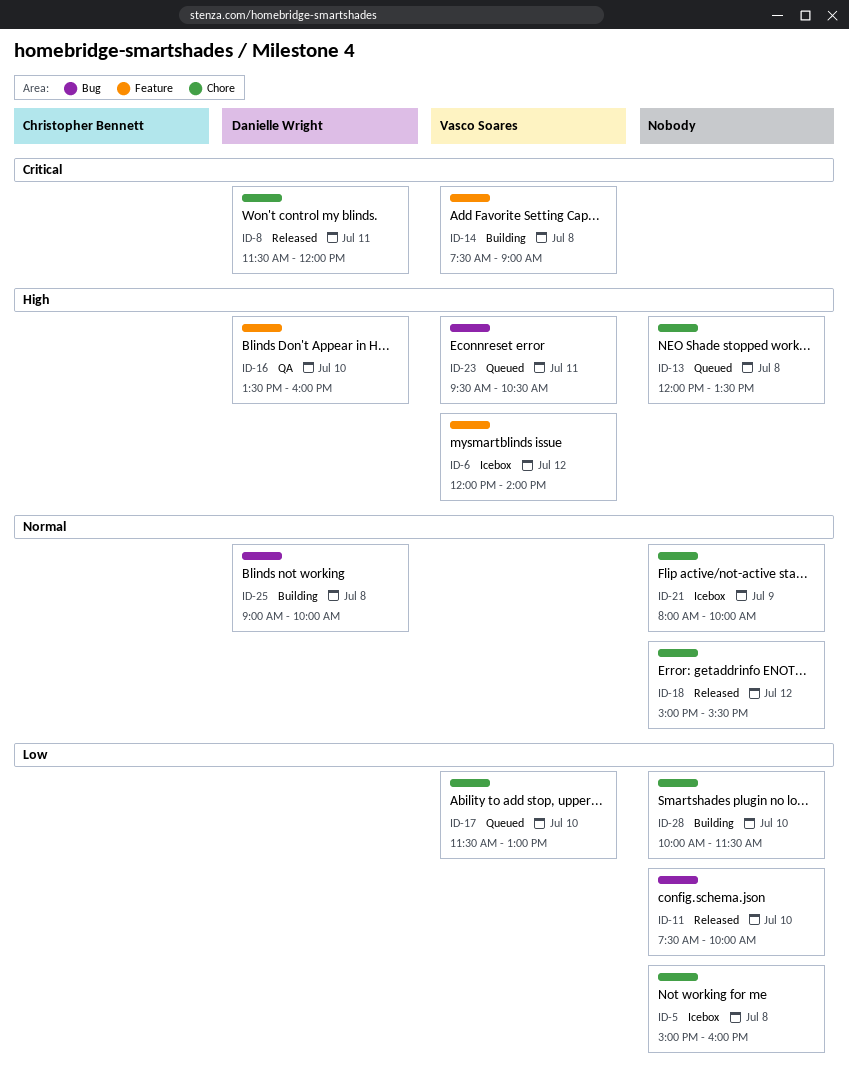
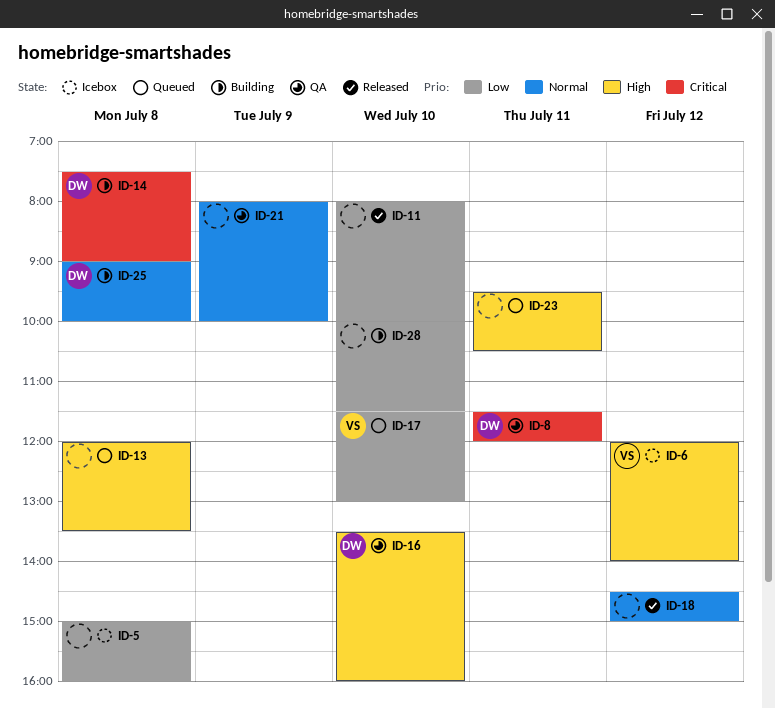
ID-8, status: Released -> QA
ID-11, begins: 07:30 -> 08:00
ID-14, owner: Vasco Soares -> Danielle Wright
ID-18, begins: 15:00 -> 14:30
ID-18, ends: 15:30 -> 15:00
ID-21, status: Icebox -> QA
ID-23, owner: Vasco Soares -> none

